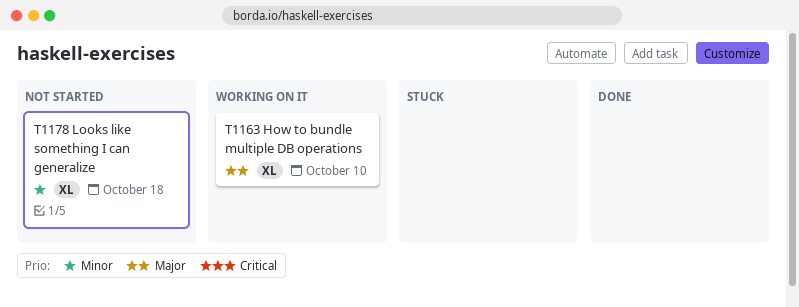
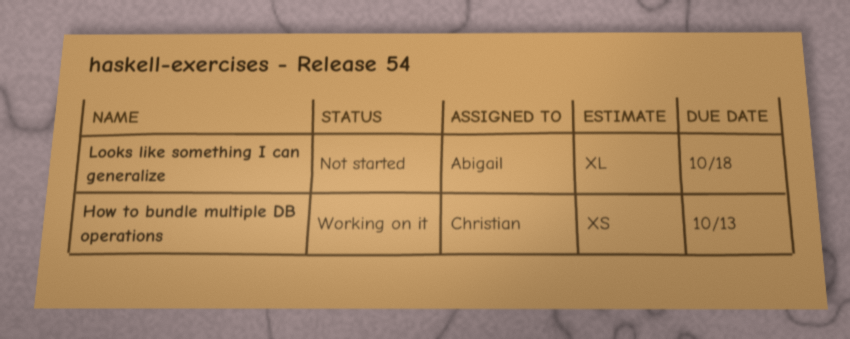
How to bundle multiple DB operations, estimate: XL -> XS
How to bundle multiple DB operations, due: Oct 10 -> Oct 13

